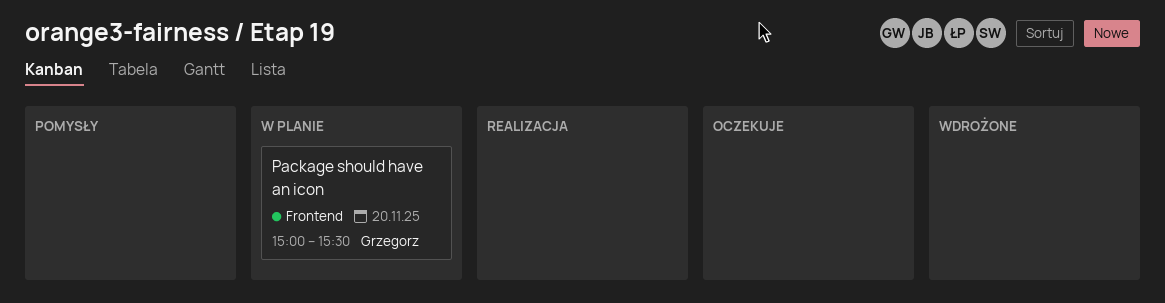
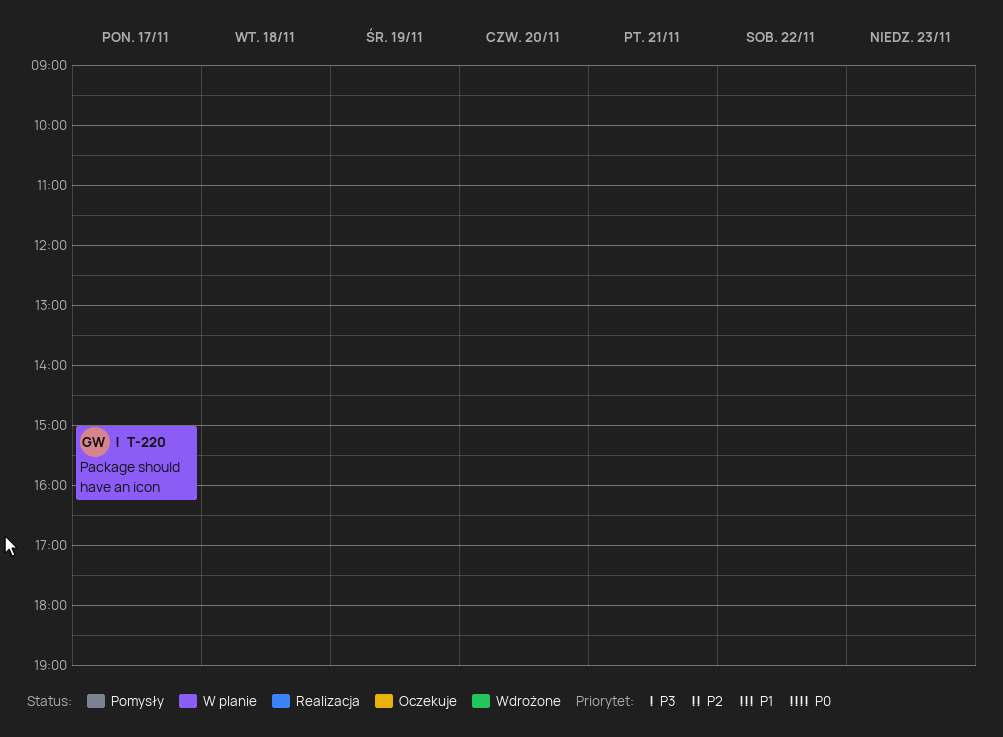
Package should have an icon, day: Nov 20 -> Nov 17
Package should have an icon, ends: 15:30 -> 16:15

